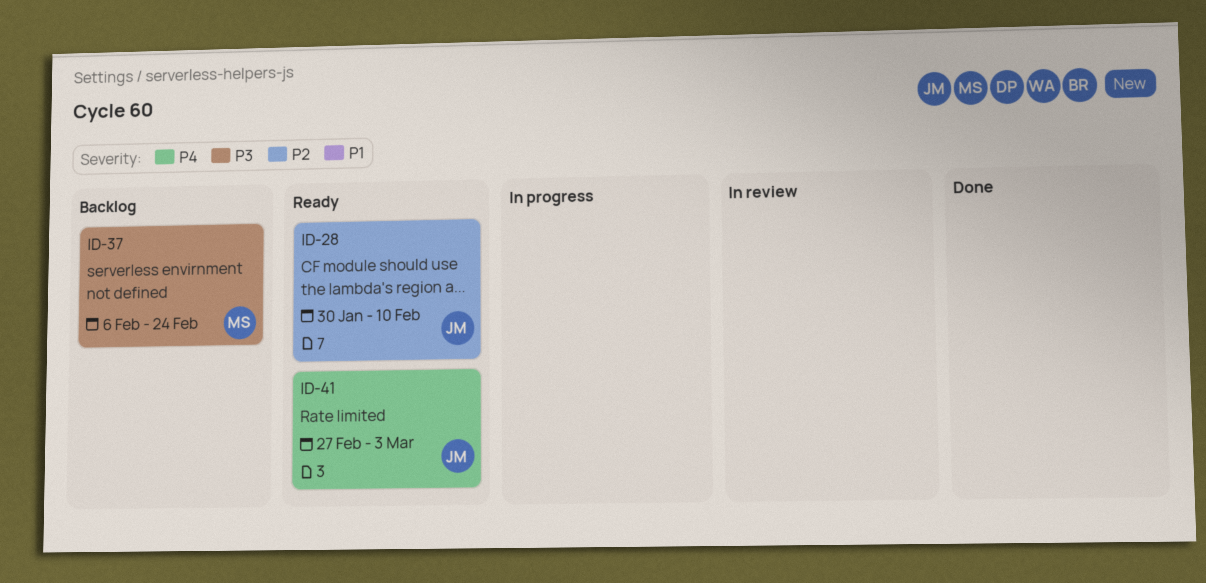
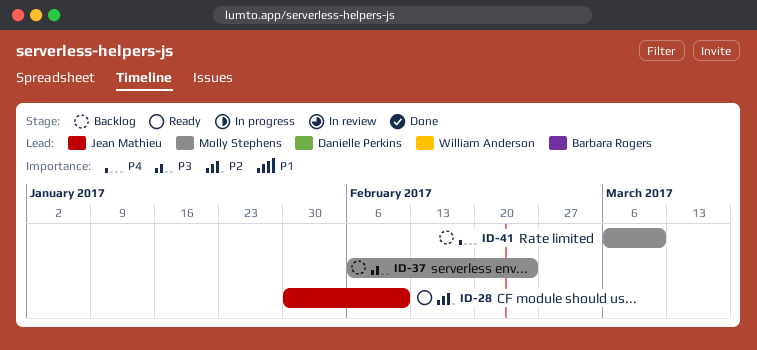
ID-41, status: Ready -> Backlog
ID-41, owner: Jean Mathieu -> Molly Stephens
ID-41, start: Feb 27 -> Mar 6
ID-41, due: Mar 3 -> Mar 10

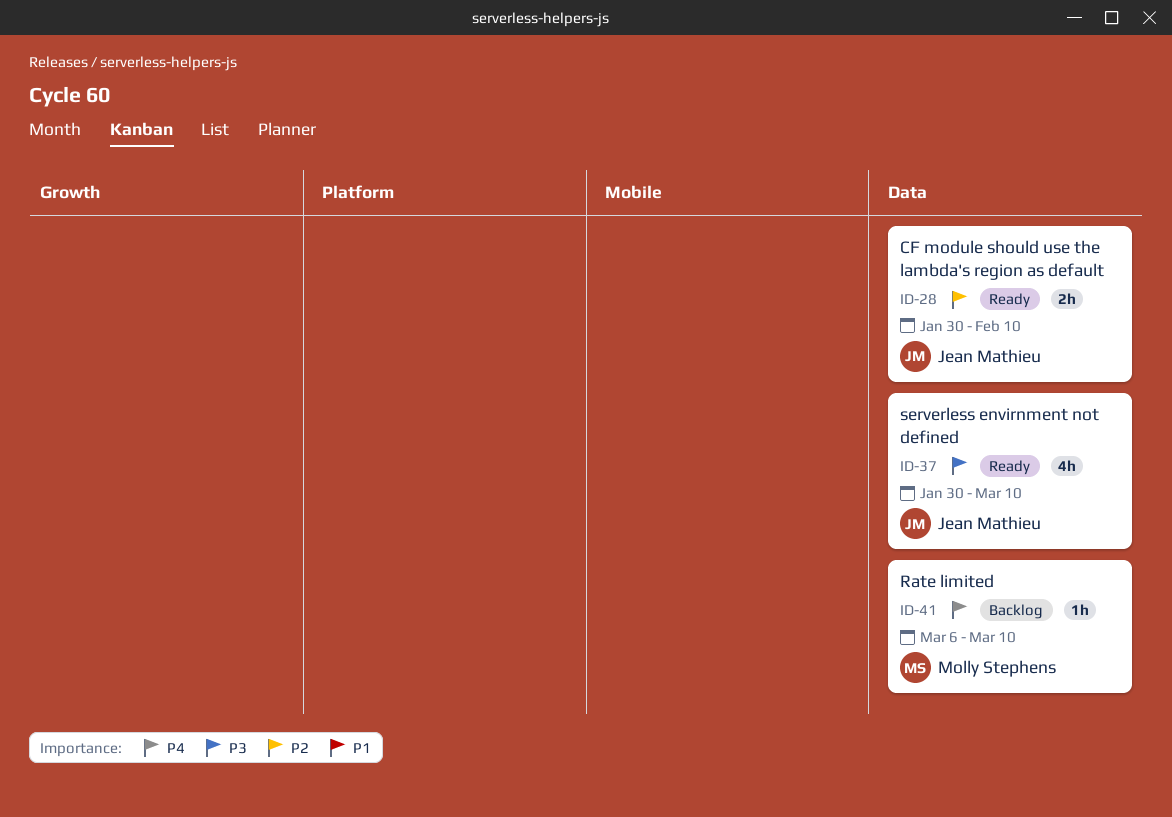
ID-37, status: Backlog -> Ready
ID-37, owner: Molly Stephens -> Jean Mathieu
ID-37, start: Feb 6 -> Jan 30
ID-37, due: Feb 24 -> Mar 10

